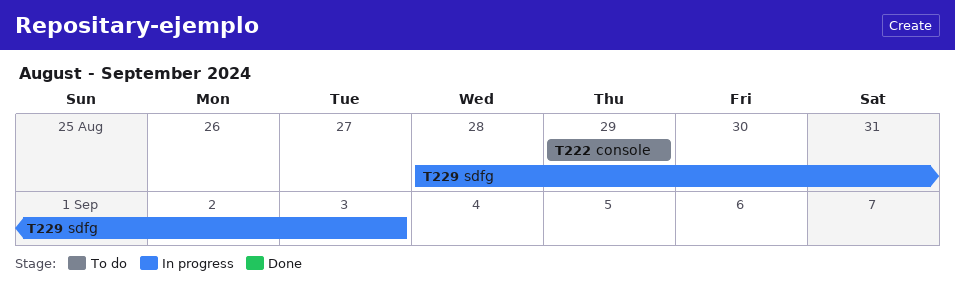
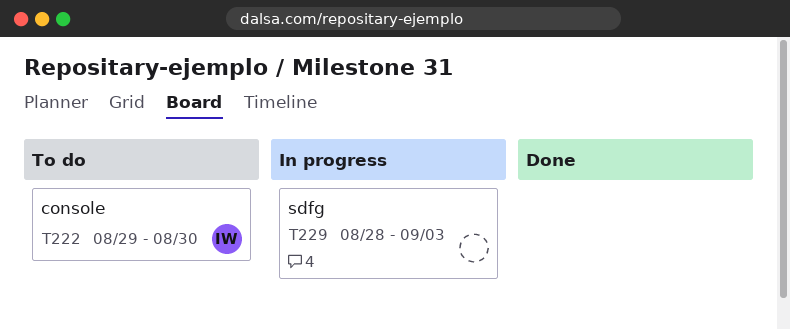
T222, due: Aug 29 -> Aug 30

